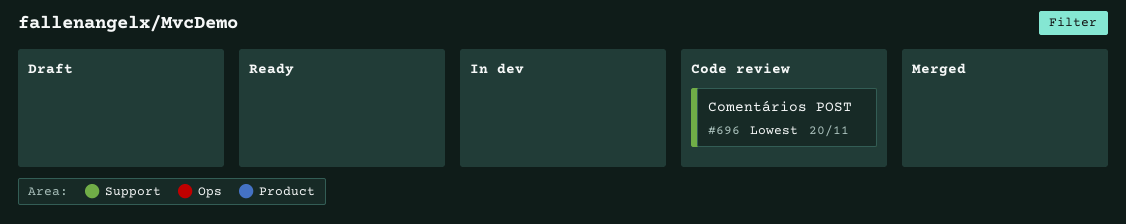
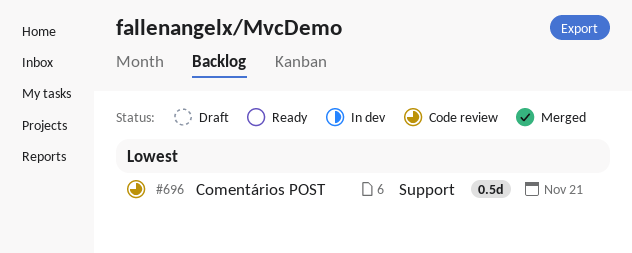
#696, due: Nov 20 -> Nov 21

